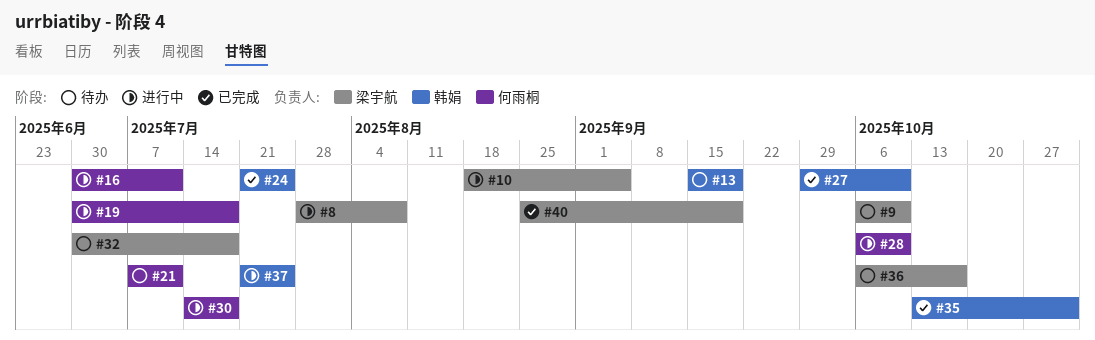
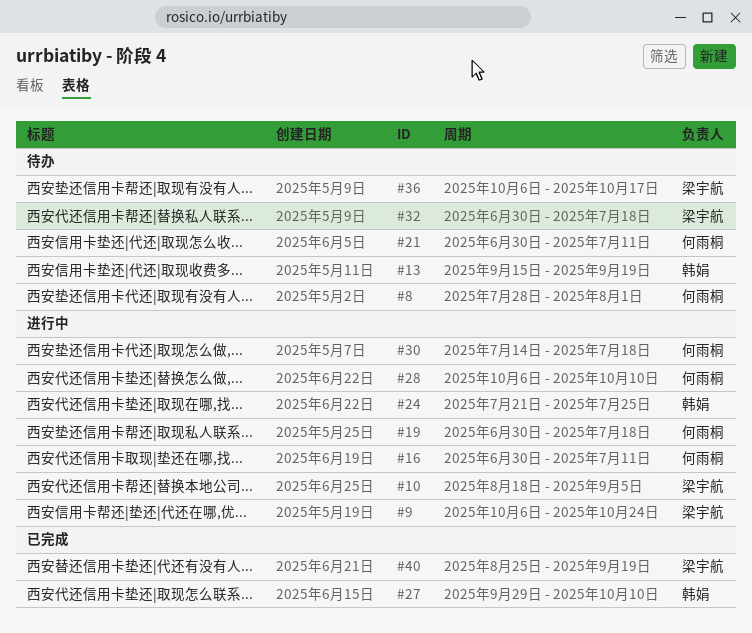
#8, status: 进行中 -> 待办
#8, owner: 梁宇航 -> 何雨桐
#8, due: Aug 8 -> Aug 1
#9, status: 待办 -> 进行中
#9, due: Oct 10 -> Oct 24
#21, start: Jul 7 -> Jun 30
#24, status: 已完成 -> 进行中
#35: present -> none
#37: present -> none

